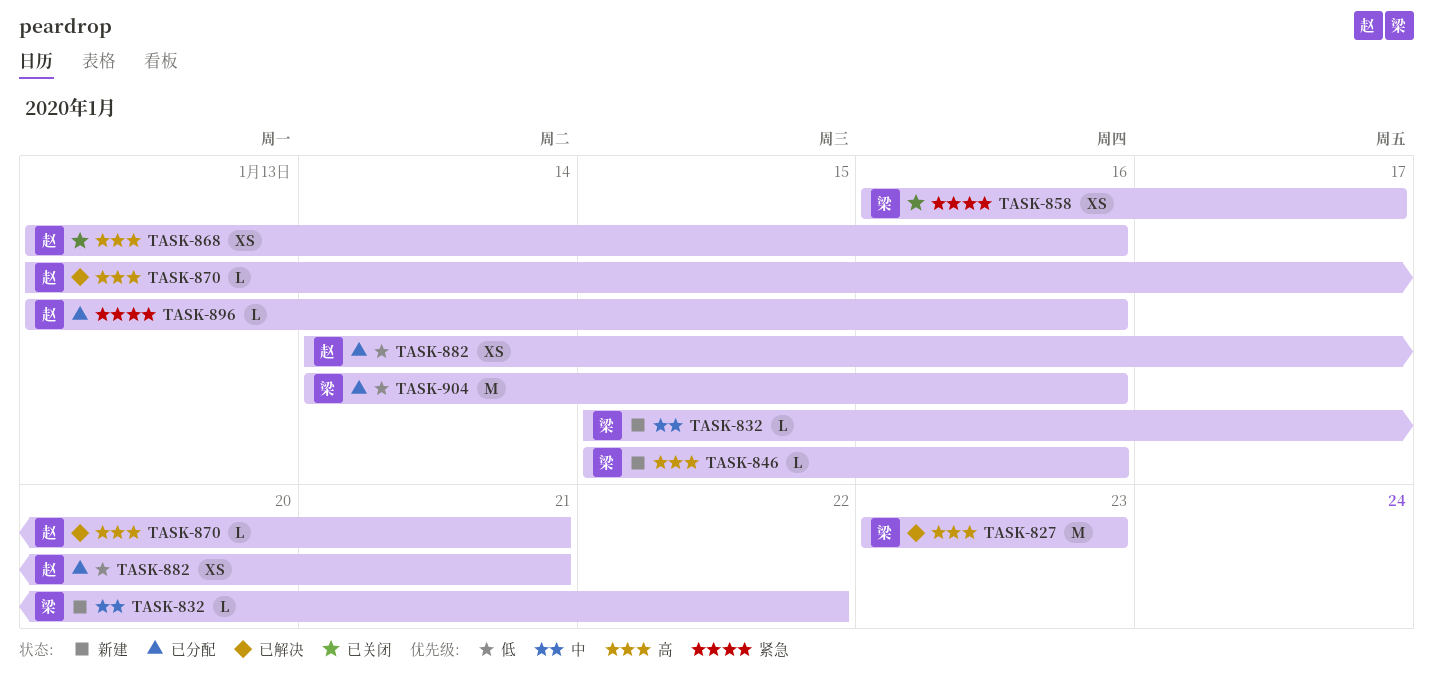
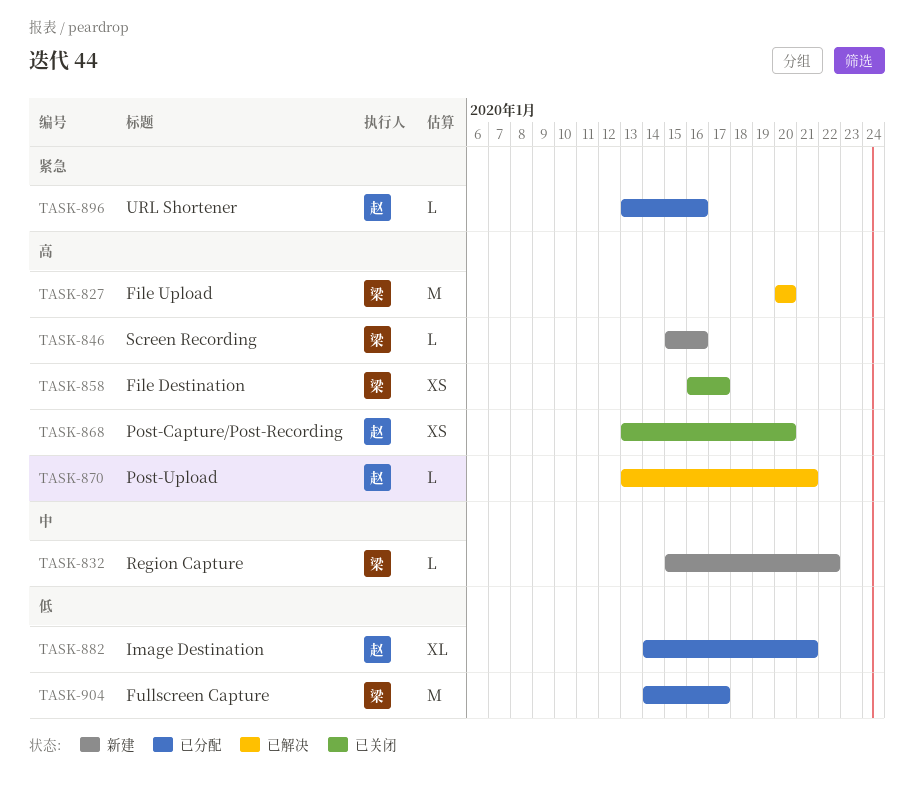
TASK-827, start: Jan 23 -> Jan 20
TASK-827, due: Jan 23 -> Jan 20
TASK-858, priority: 紧急 -> 高
TASK-868, due: Jan 16 -> Jan 20
TASK-882, estimate: XS -> XL
TASK-904, due: Jan 16 -> Jan 17

